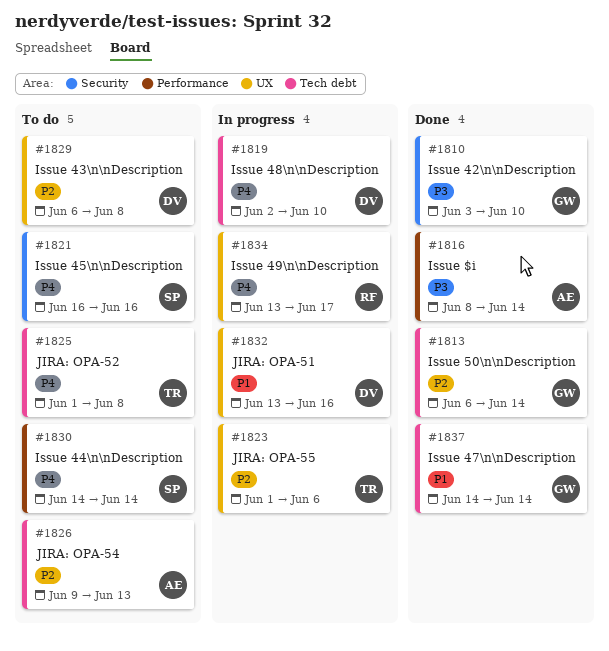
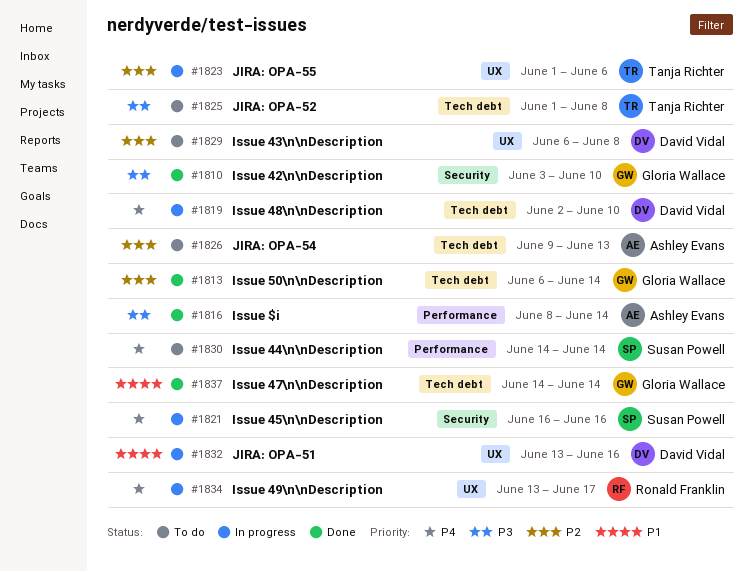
#1821, status: To do -> In progress
#1825, priority: P4 -> P3

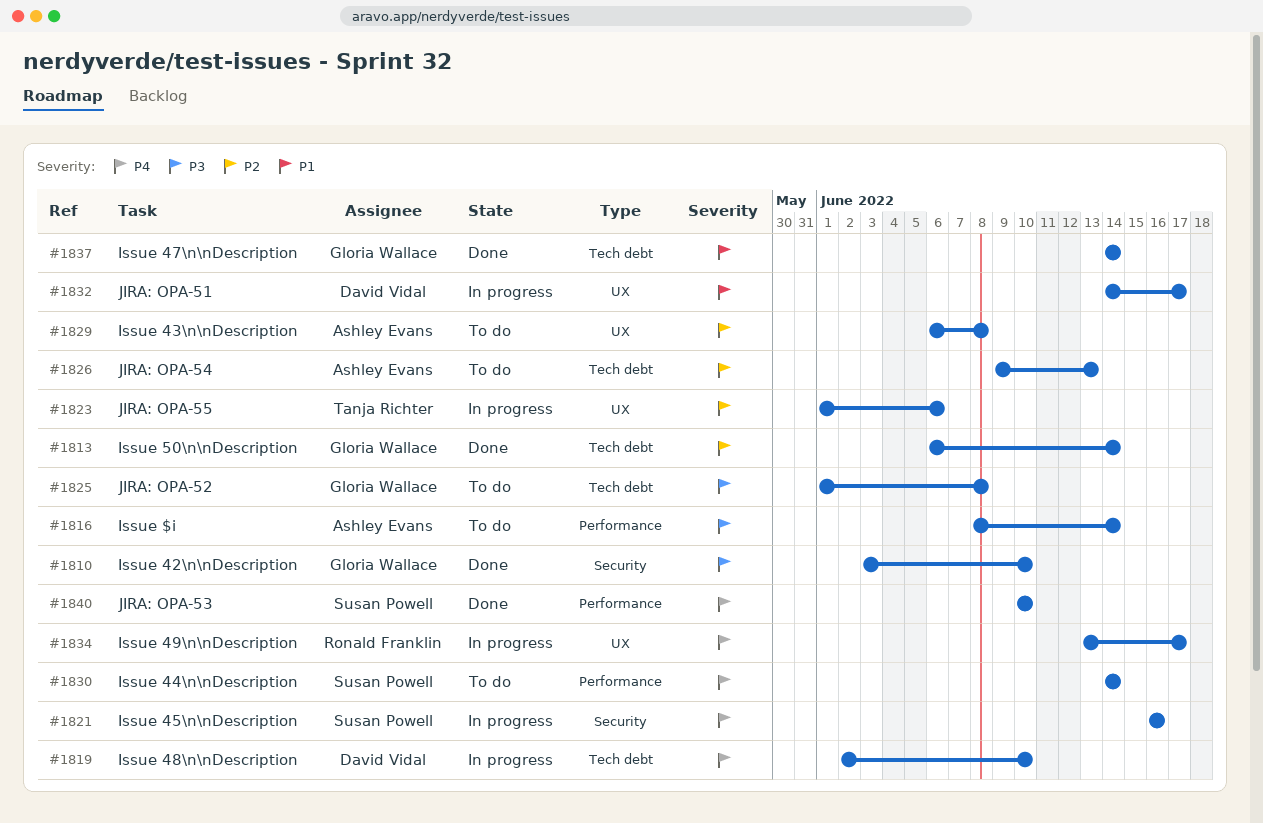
#1816, status: Done -> To do
#1825, owner: Tanja Richter -> Gloria Wallace
#1829, owner: David Vidal -> Ashley Evans
#1832, start: Jun 13 -> Jun 14
#1832, due: Jun 16 -> Jun 17
#1840: none -> present

